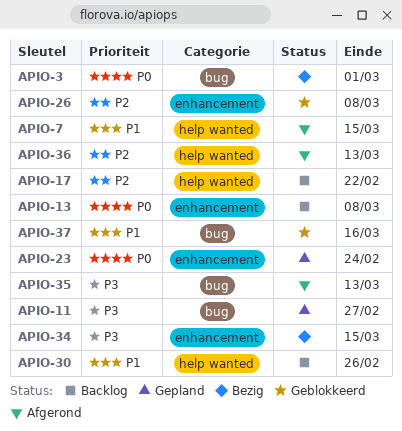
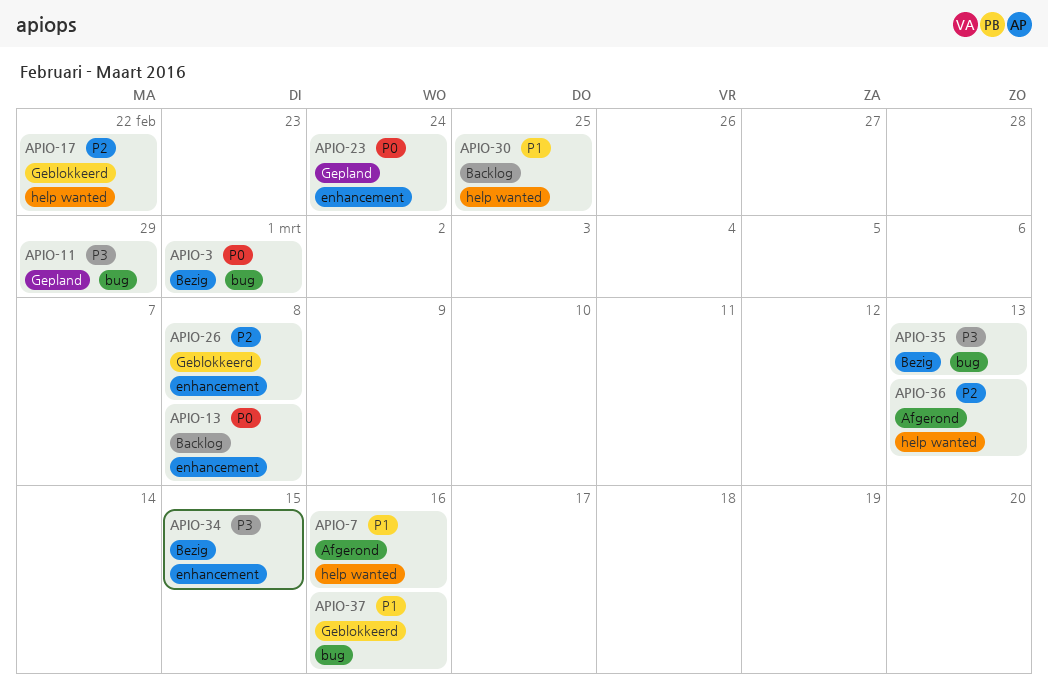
APIO-7, due: Mar 15 -> Mar 16
APIO-11, due: Feb 27 -> Feb 29
APIO-17, status: Backlog -> Geblokkeerd
APIO-30, due: Feb 26 -> Feb 25
APIO-35, status: Afgerond -> Bezig

